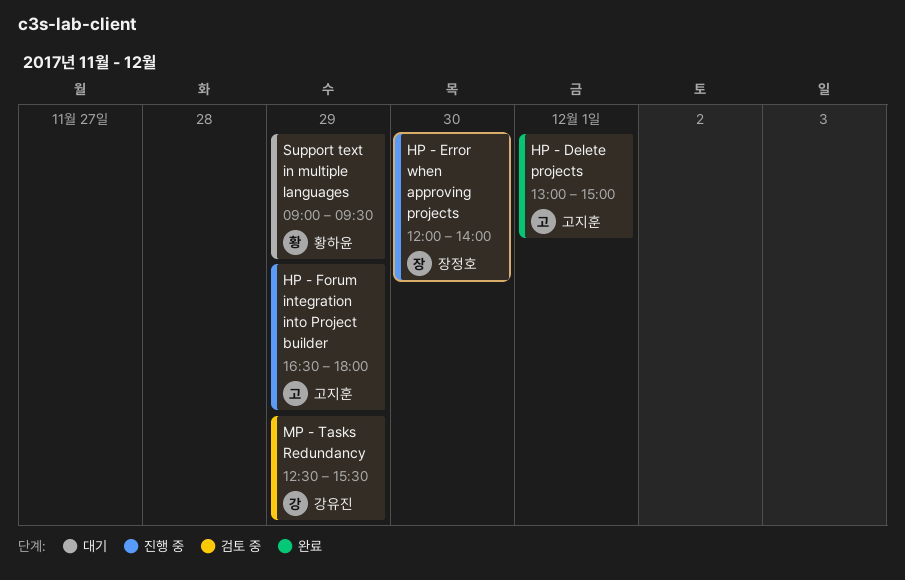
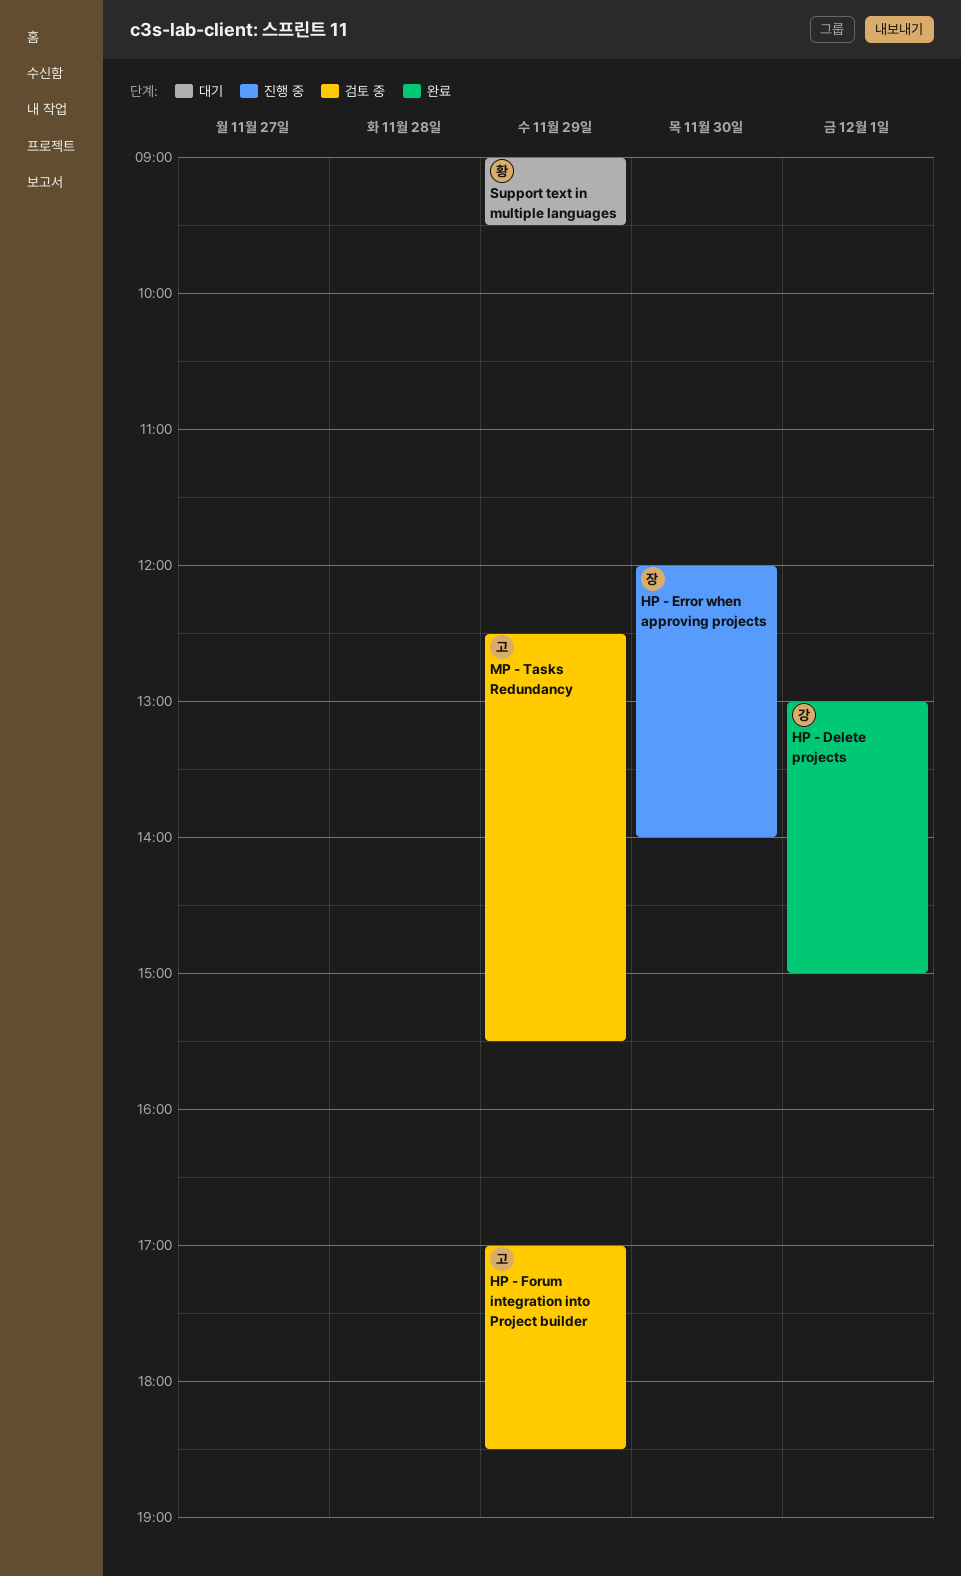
HP - Delete projects, owner: 고지훈 -> 강유진
HP - Forum integration into Project builder, status: 진행 중 -> 검토 중
HP - Forum integration into Project builder, begins: 16:30 -> 17:00
HP - Forum integration into Project builder, ends: 18:00 -> 18:30
MP - Tasks Redundancy, owner: 강유진 -> 고지훈

